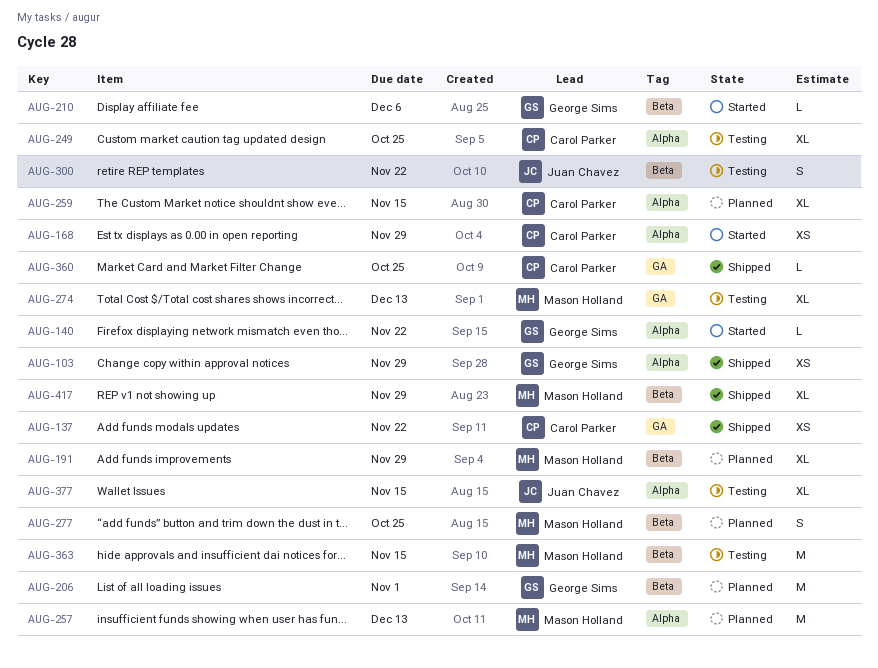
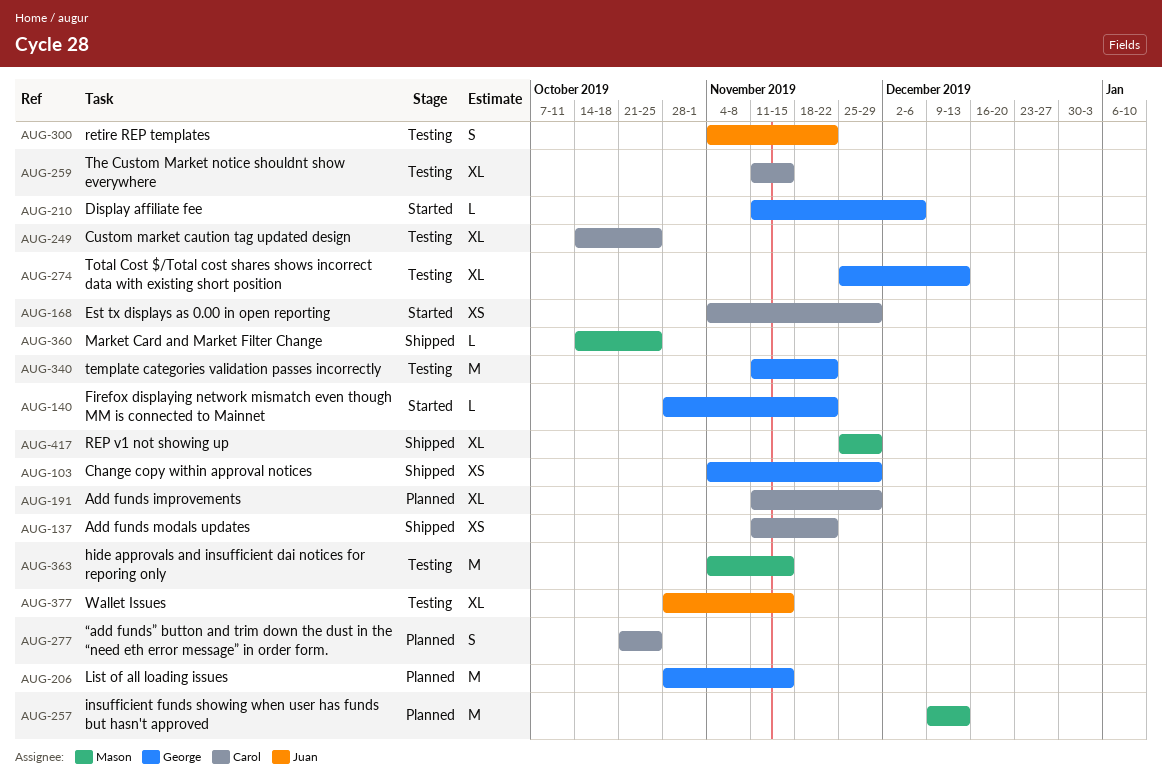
AUG-191, owner: Mason Holland -> Carol Parker
AUG-206, due: Nov 1 -> Nov 15
AUG-259, status: Planned -> Testing
AUG-274, owner: Mason Holland -> George Sims
AUG-277, owner: Mason Holland -> Carol Parker
AUG-340: none -> present
AUG-360, owner: Carol Parker -> Mason Holland

